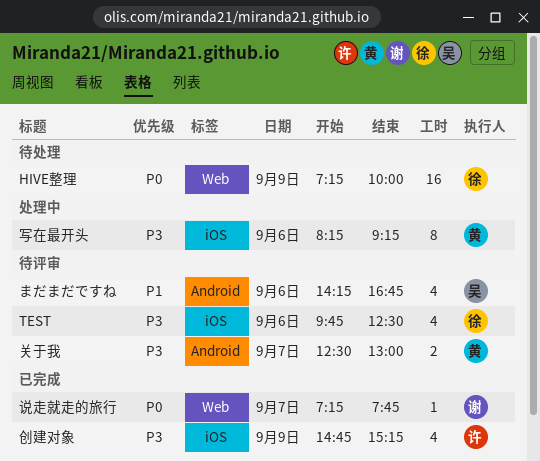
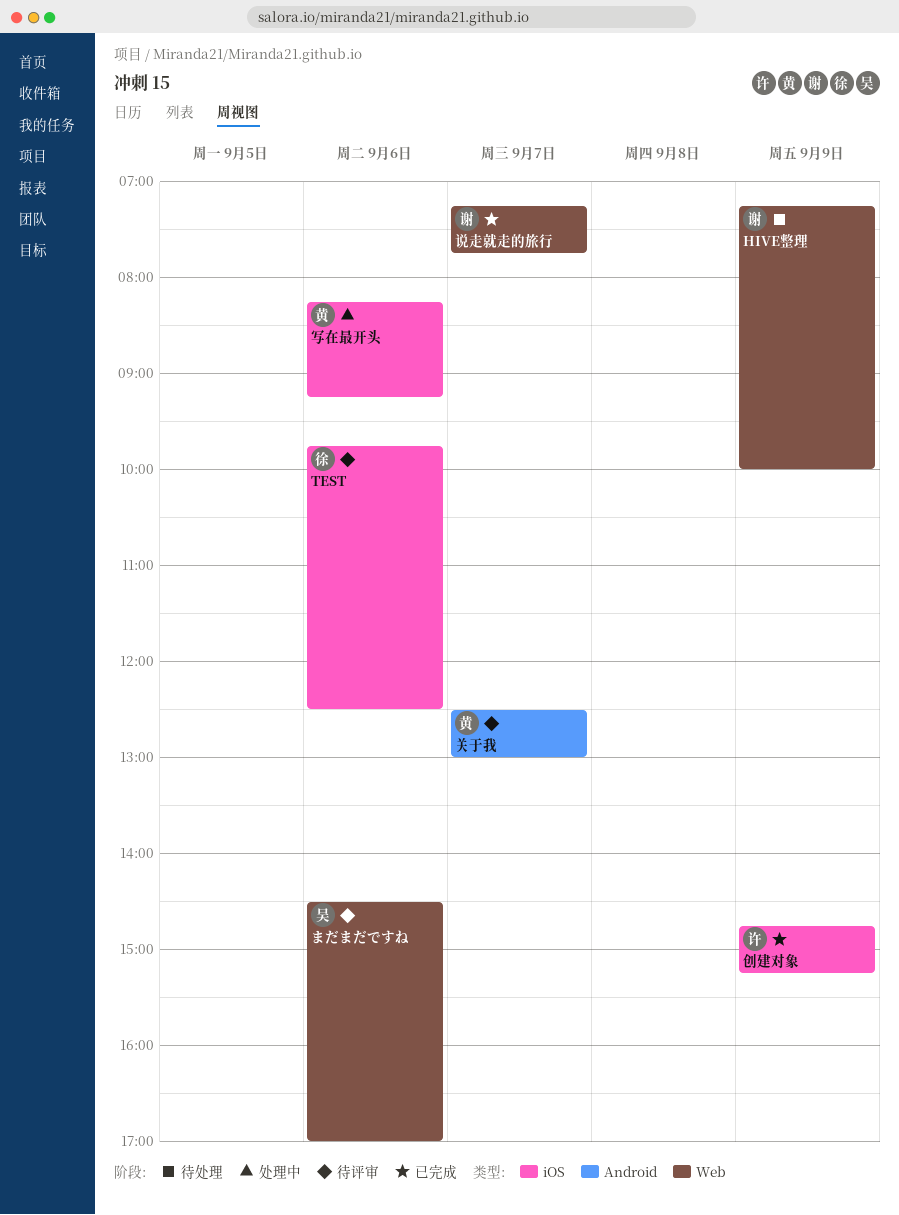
HIVE整理, owner: 徐 -> 谢
まだまだですね, label: Android -> Web
まだまだですね, begins: 14:15 -> 14:30
まだまだですね, ends: 16:45 -> 17:00

